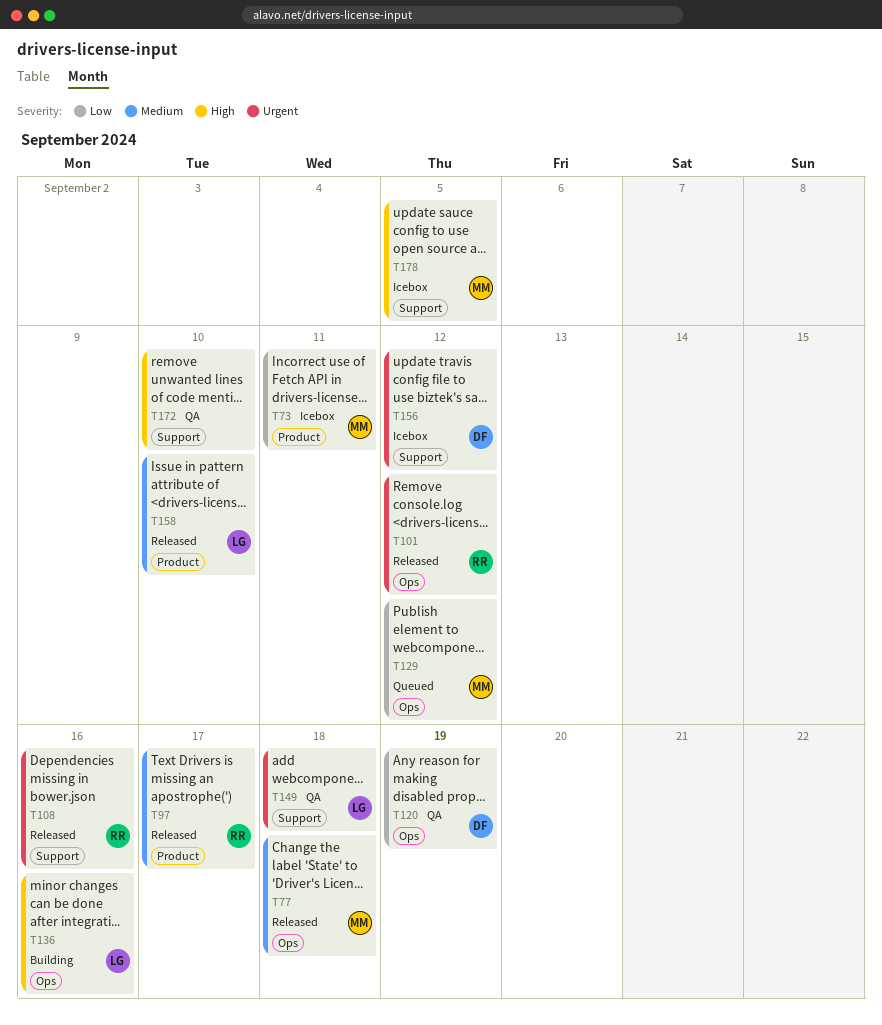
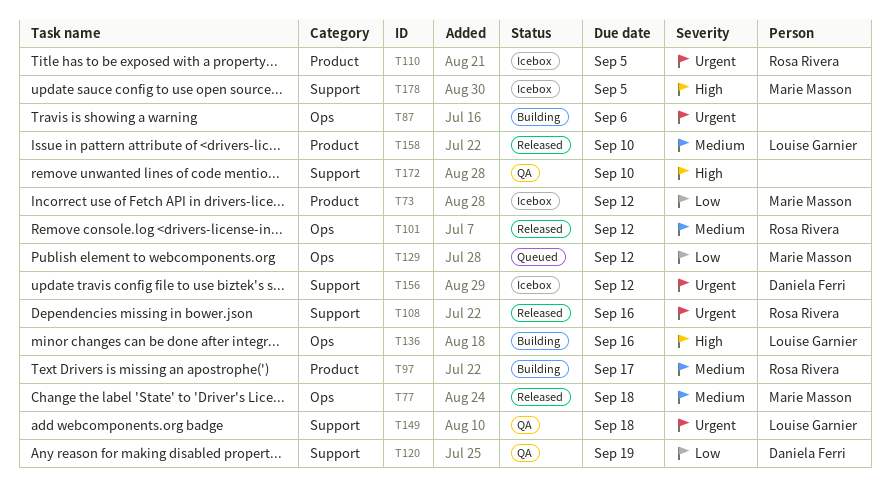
T73, due: Sep 11 -> Sep 12
T87: none -> present
T97, status: Released -> Building
T101, priority: Urgent -> Medium
T110: none -> present
T120, label: Ops -> Support

